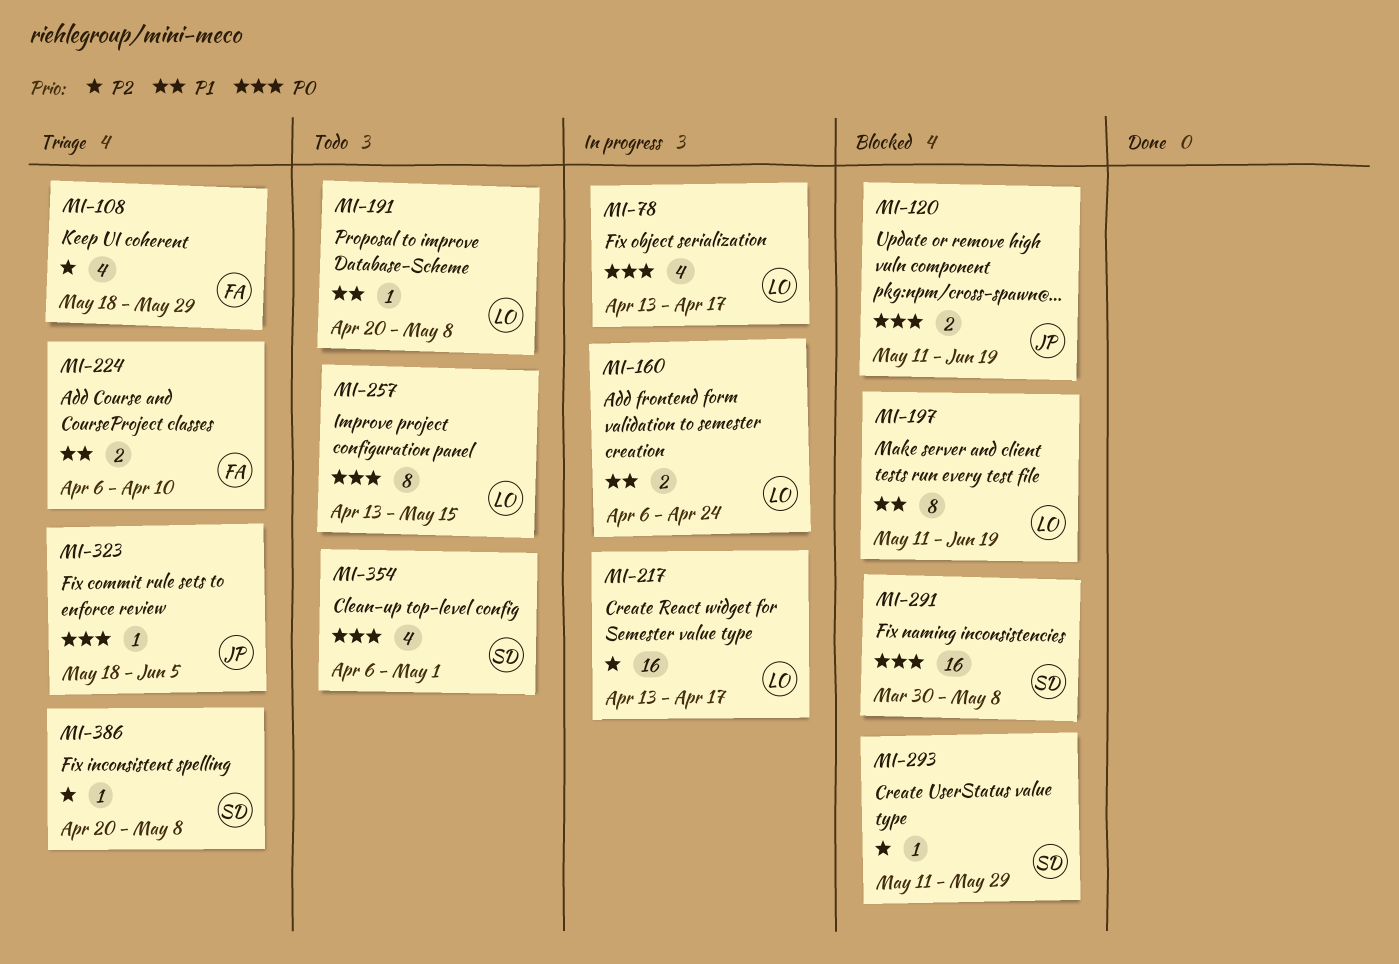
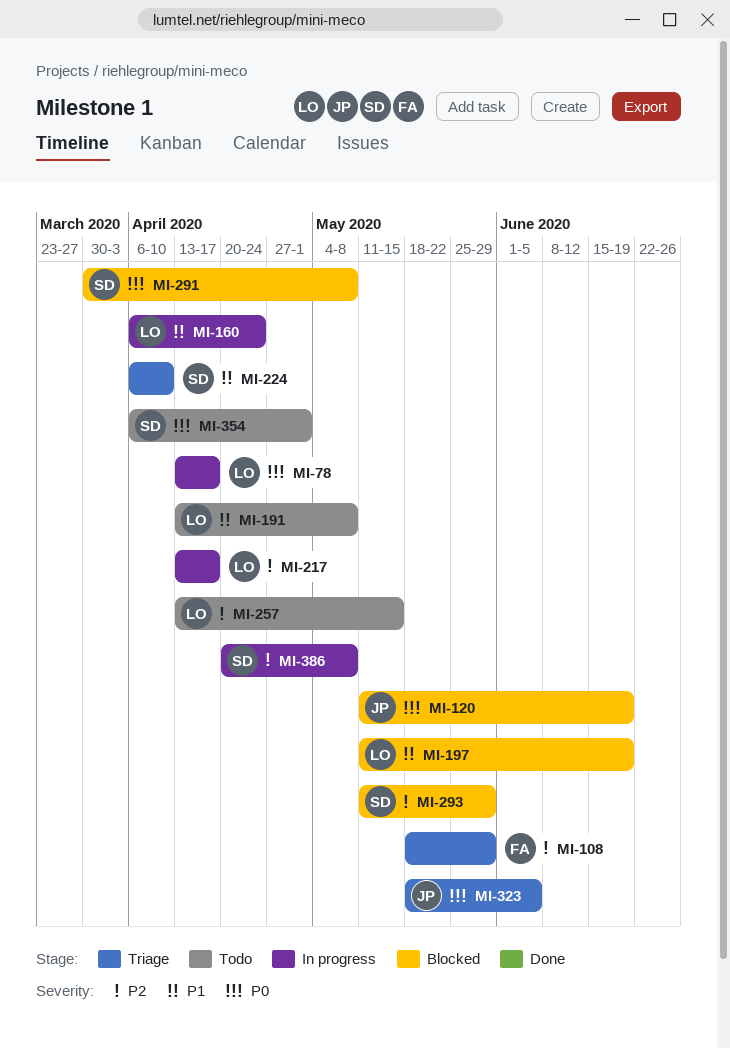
MI-191, start: Apr 20 -> Apr 13
MI-224, owner: FA -> SD
MI-257, priority: P0 -> P2
MI-386, status: Triage -> In progress

